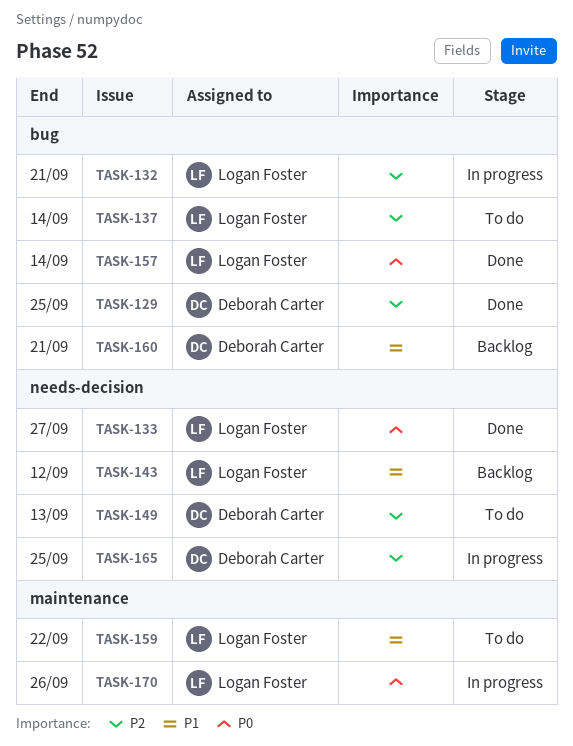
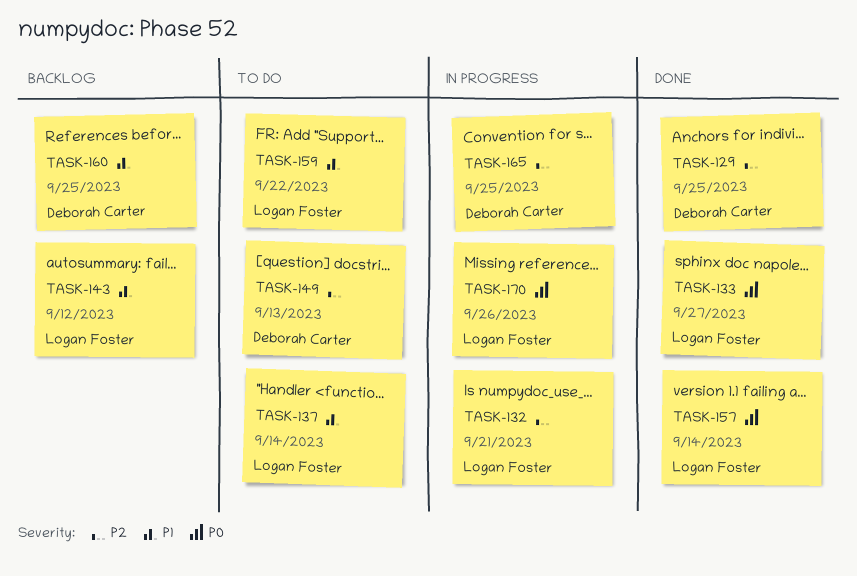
TASK-137, priority: P2 -> P1
TASK-160, due: Sep 21 -> Sep 25

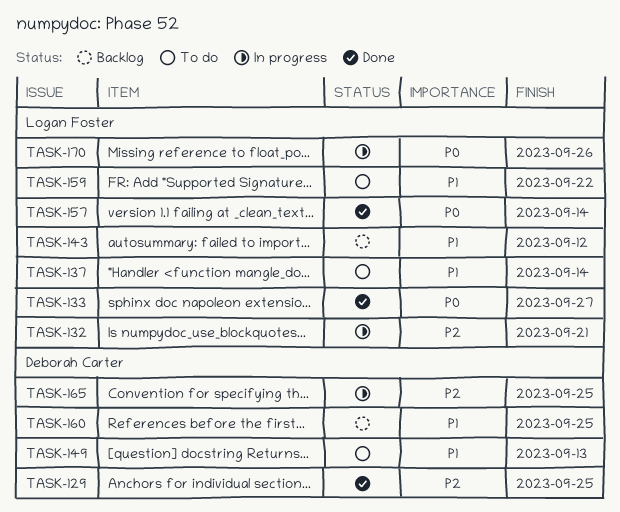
TASK-149, priority: P2 -> P1

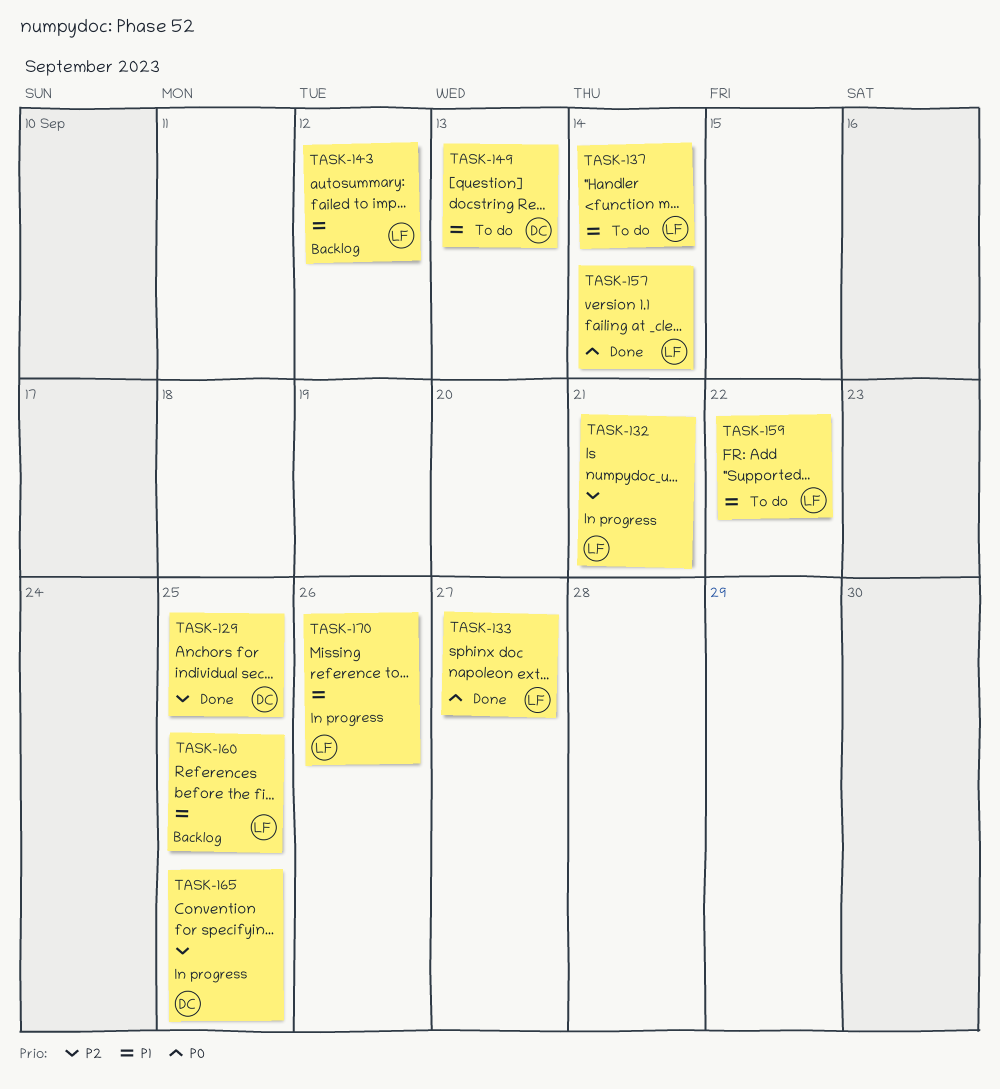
TASK-160, owner: Deborah Carter -> Logan Foster
TASK-170, priority: P0 -> P1

